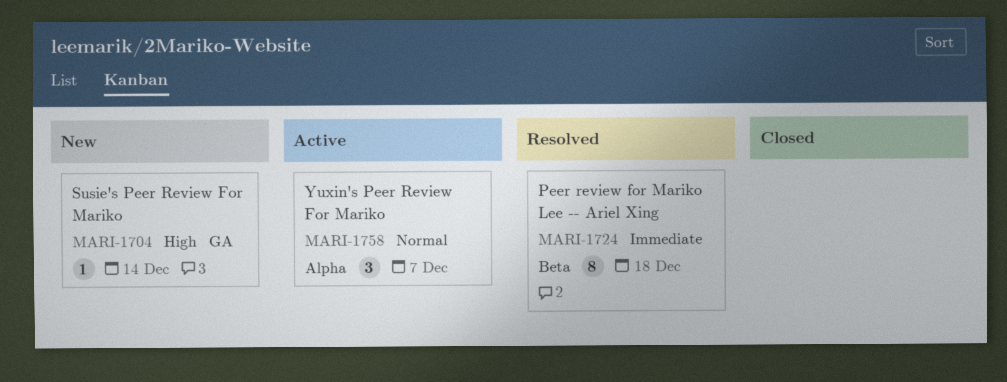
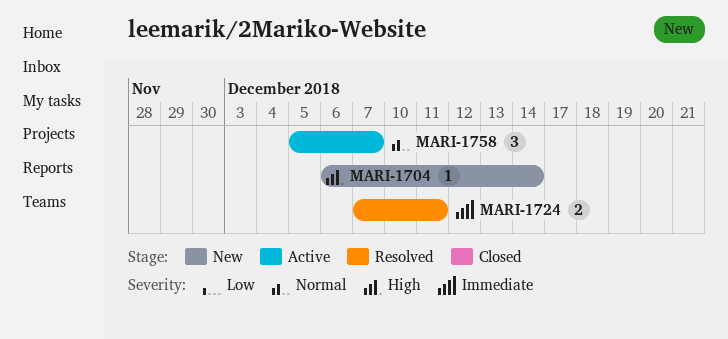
MARI-1724, estimate: 8 -> 2
MARI-1724, due: Dec 18 -> Dec 11

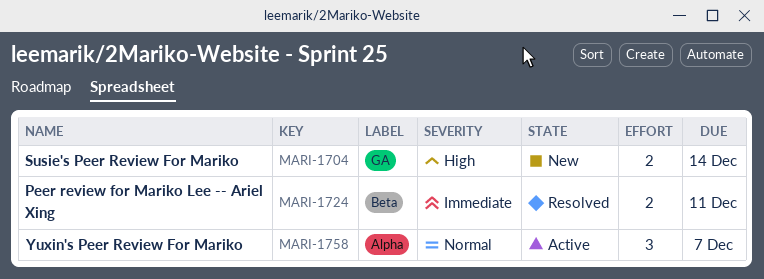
MARI-1704, estimate: 1 -> 2

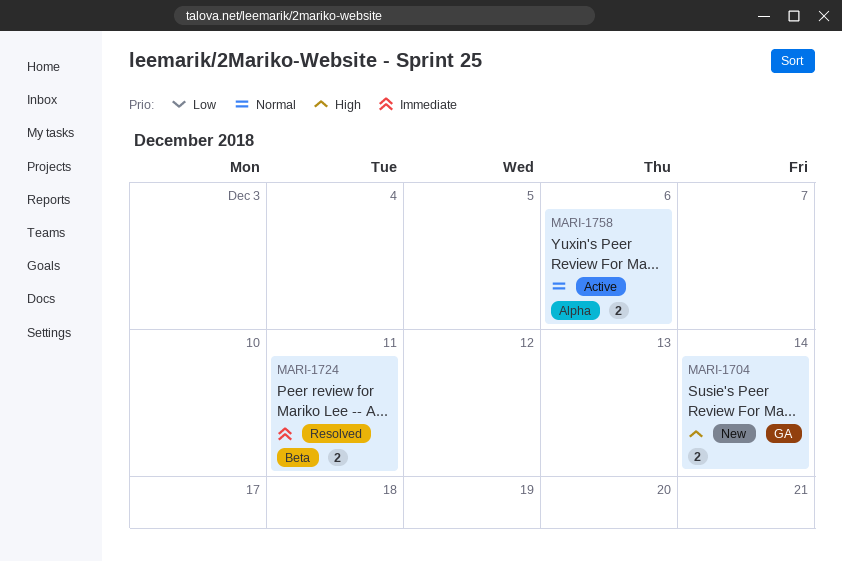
MARI-1758, estimate: 3 -> 2
MARI-1758, due: Dec 7 -> Dec 6

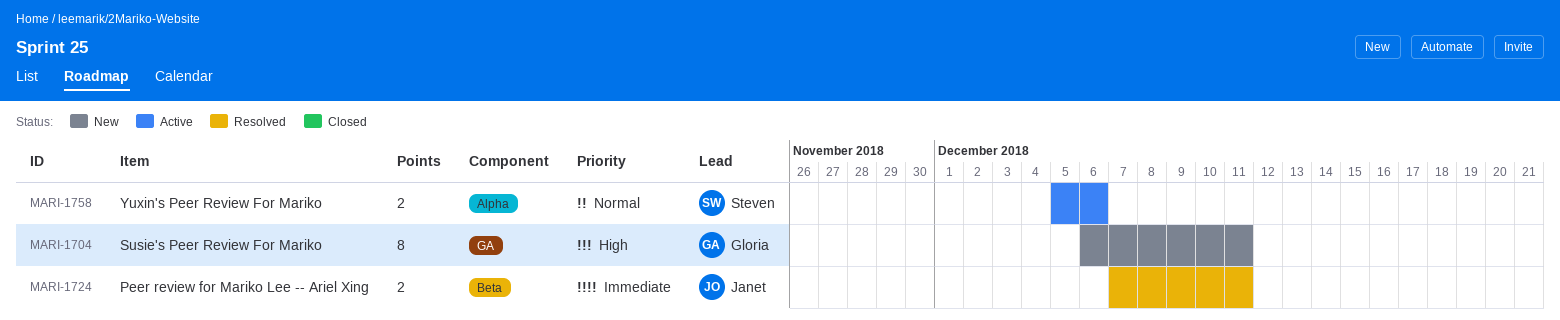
MARI-1704, estimate: 2 -> 8
MARI-1704, due: Dec 14 -> Dec 11

